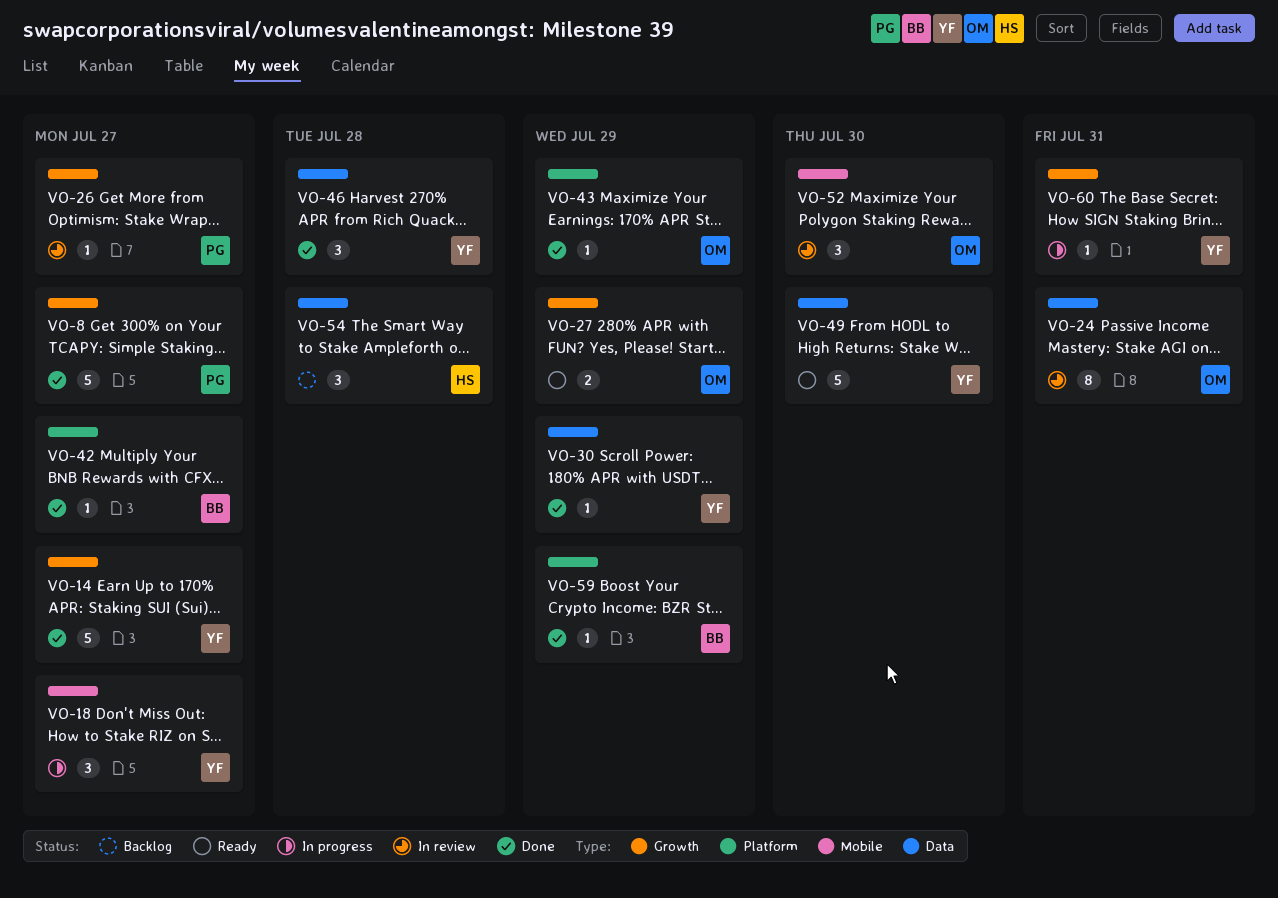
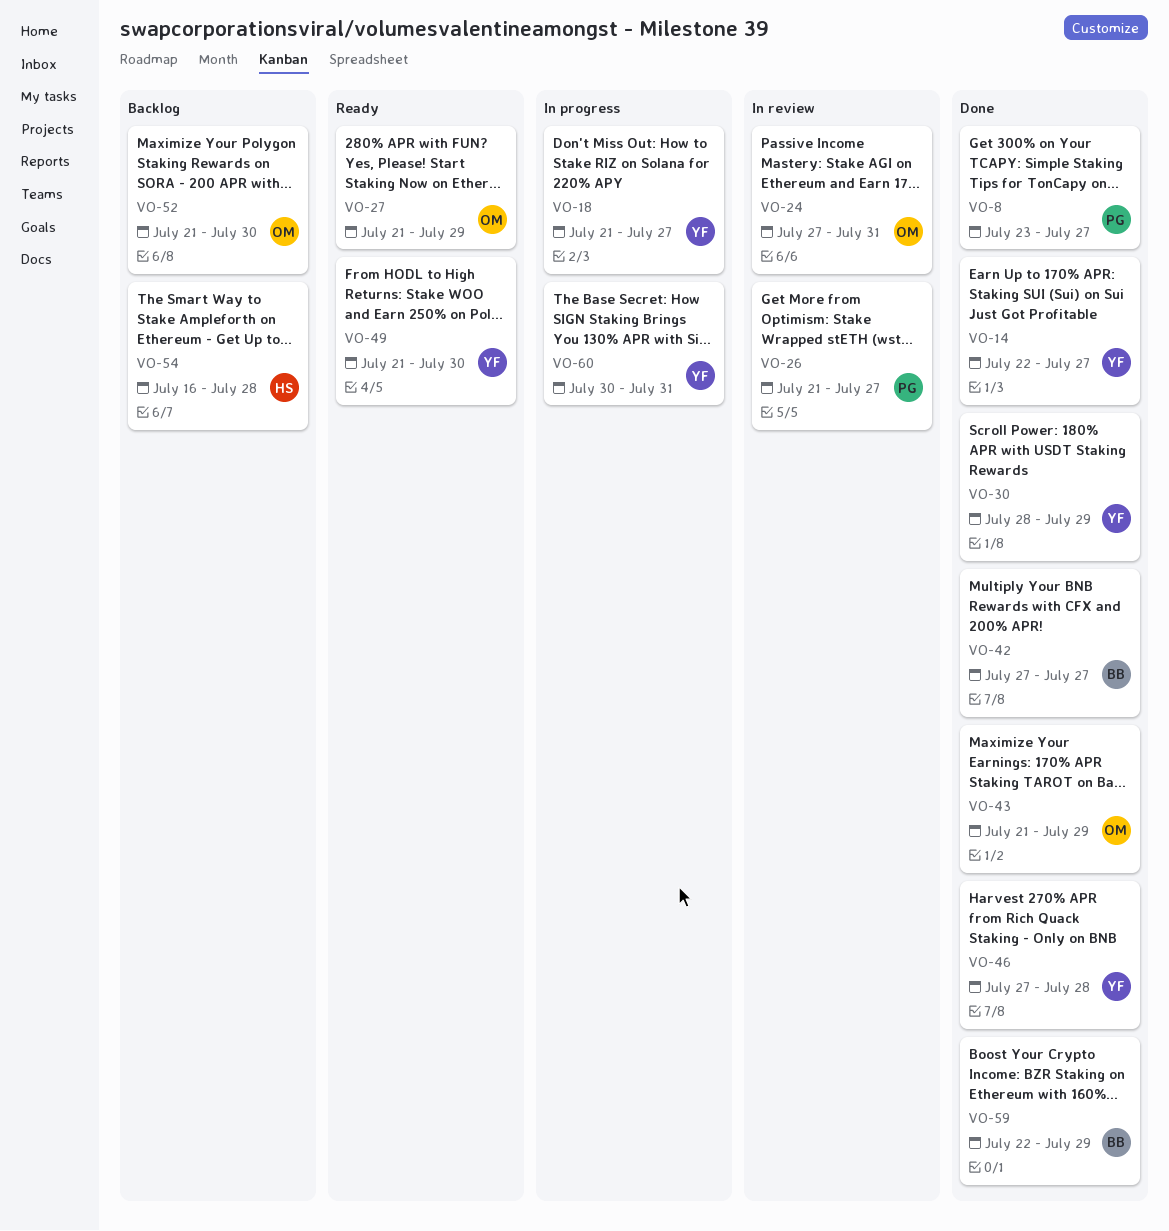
VO-52, status: In review -> Backlog

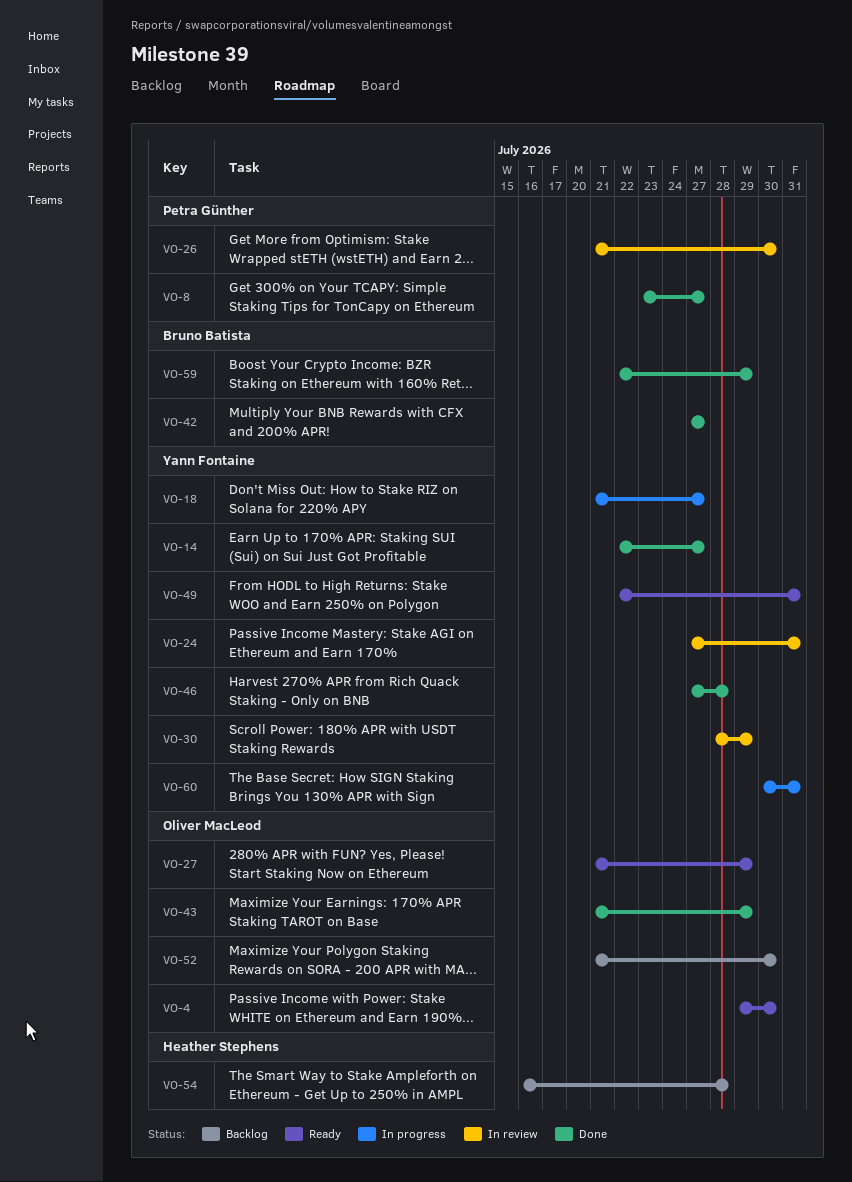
VO-4: none -> present
VO-24, owner: Oliver MacLeod -> Yann Fontaine
VO-26, due: Jul 27 -> Jul 30
VO-30, status: Done -> In review
VO-49, start: Jul 21 -> Jul 22
VO-49, due: Jul 30 -> Jul 31

